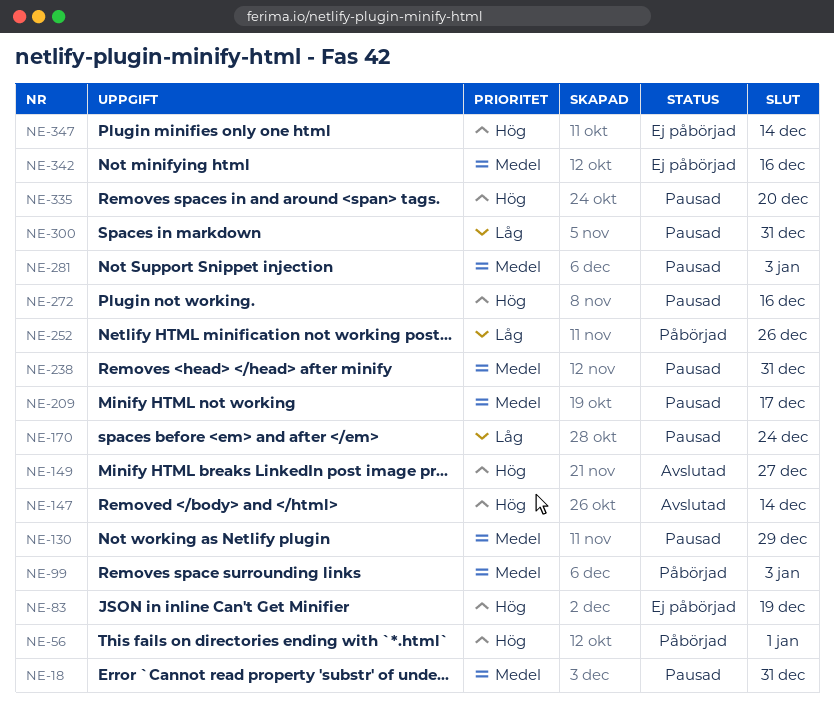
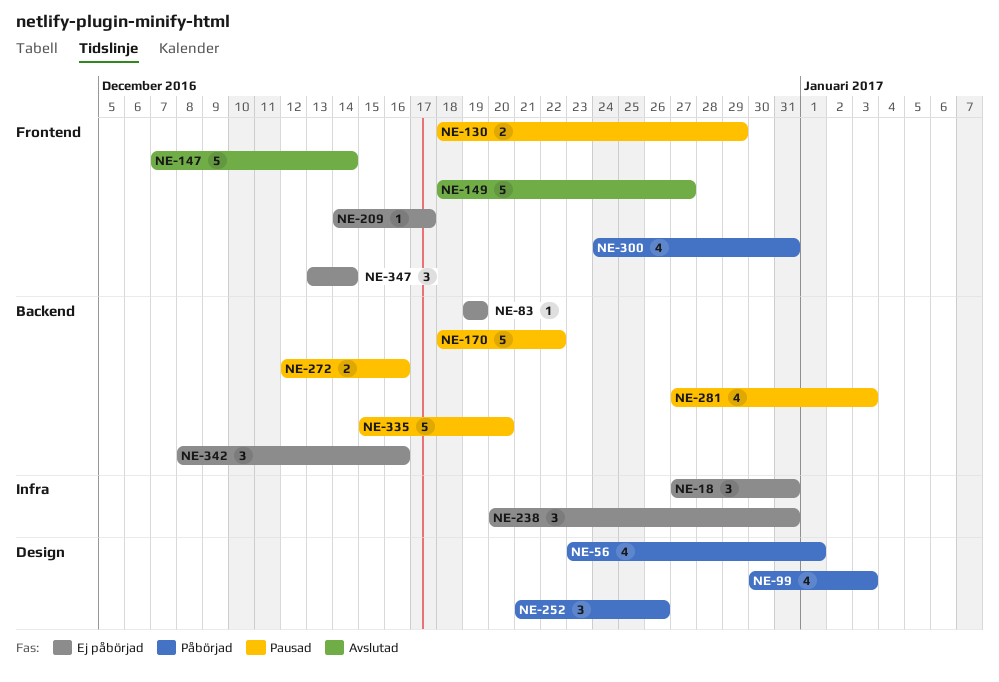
NE-18, status: Pausad -> Ej påbörjad
NE-170, due: Dec 24 -> Dec 22
NE-209, status: Pausad -> Ej påbörjad
NE-238, status: Pausad -> Ej påbörjad
NE-300, status: Pausad -> Påbörjad

